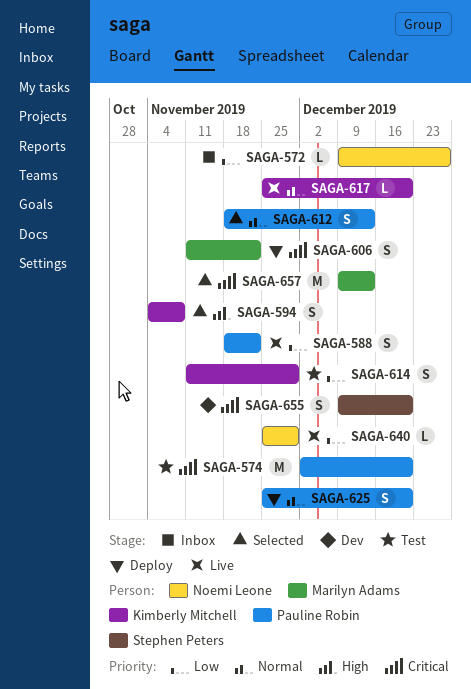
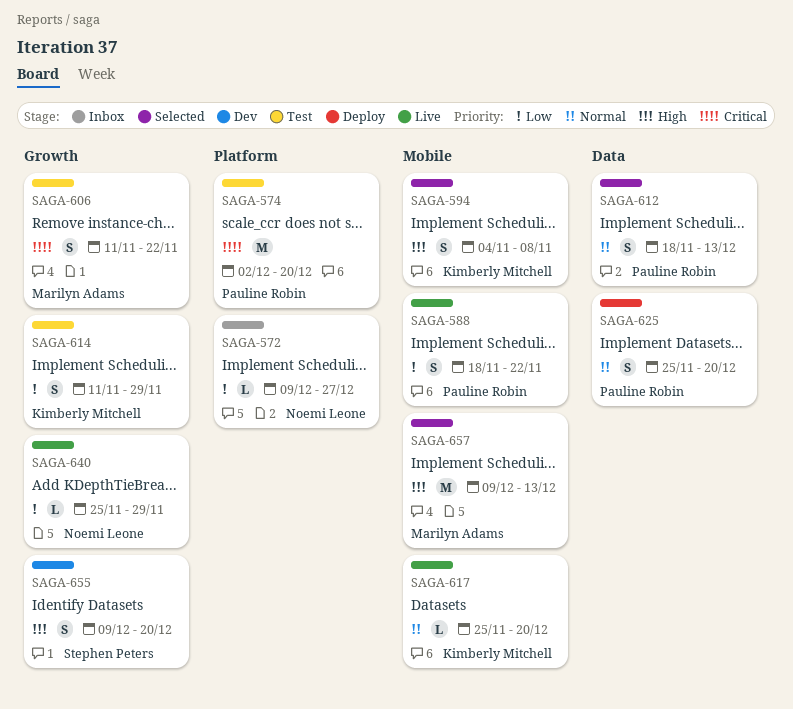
SAGA-606, status: Deploy -> Test
SAGA-655, priority: Critical -> High
SAGA-657, priority: Critical -> High

